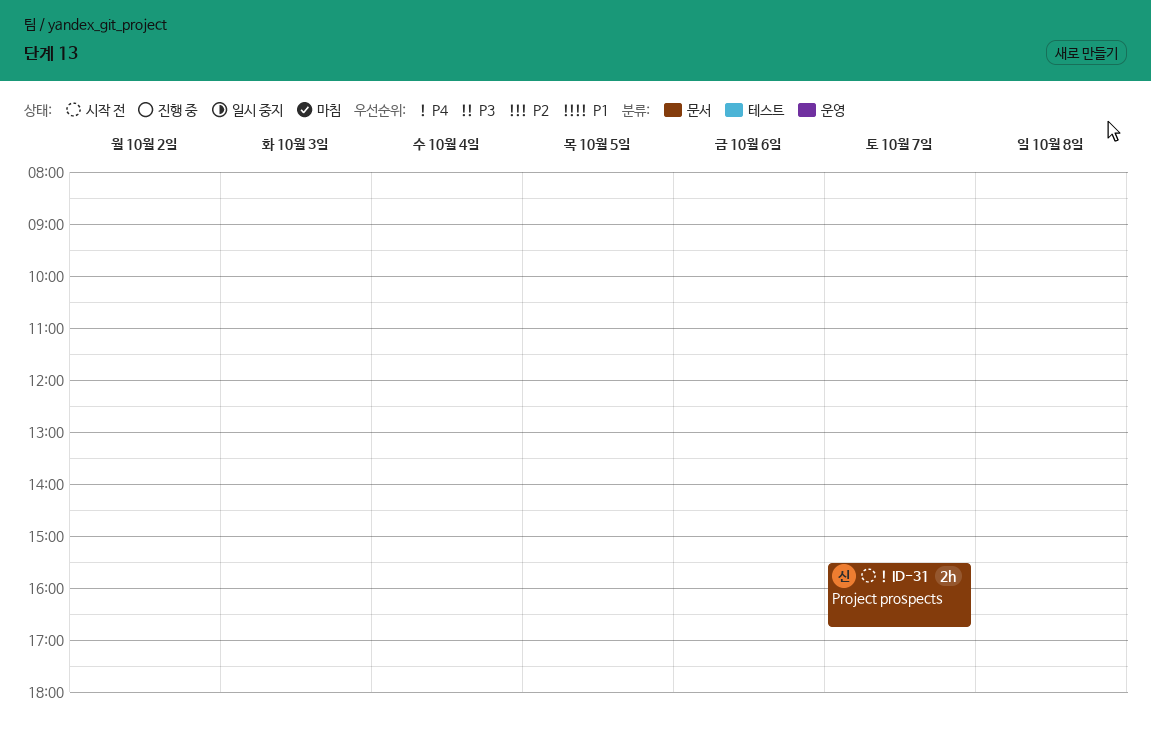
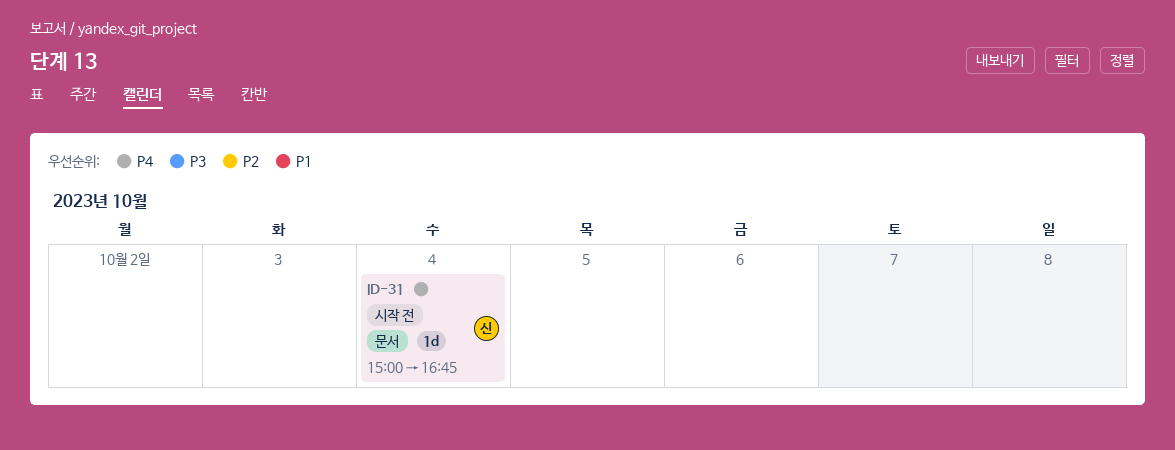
ID-31, estimate: 2h -> 1d
ID-31, day: Oct 7 -> Oct 4
ID-31, begins: 15:30 -> 15:00

